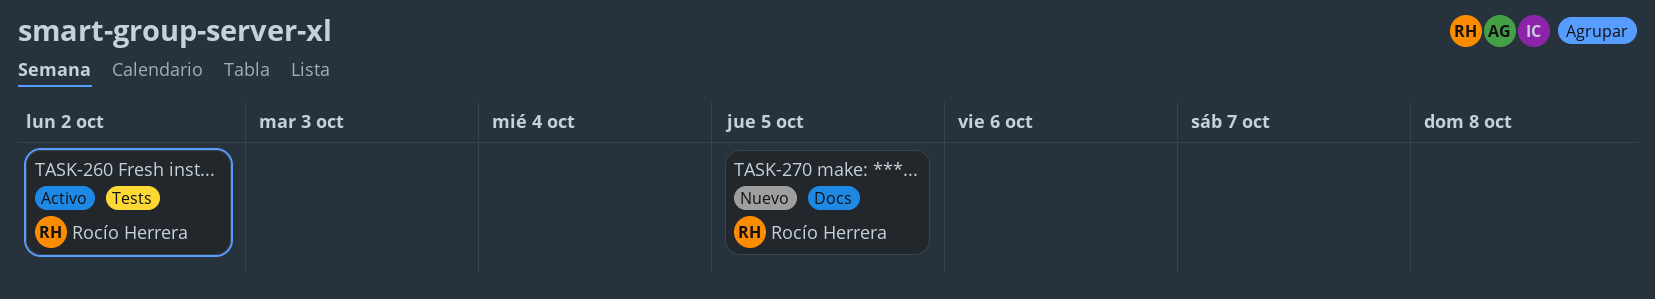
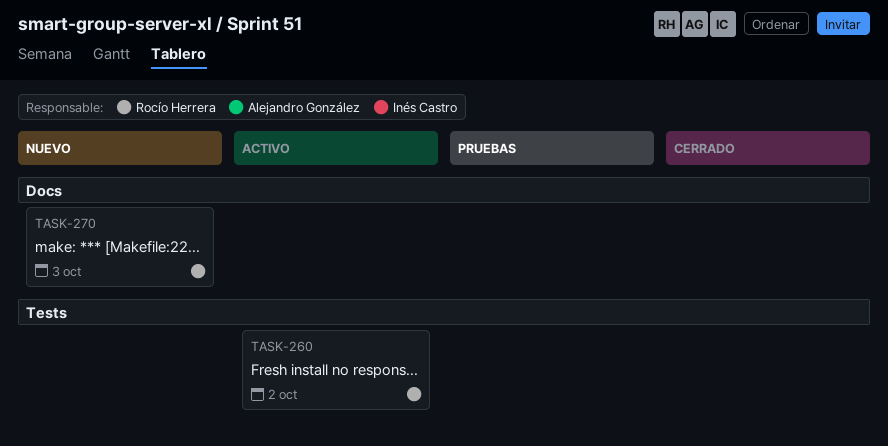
TASK-270, due: Oct 5 -> Oct 3

